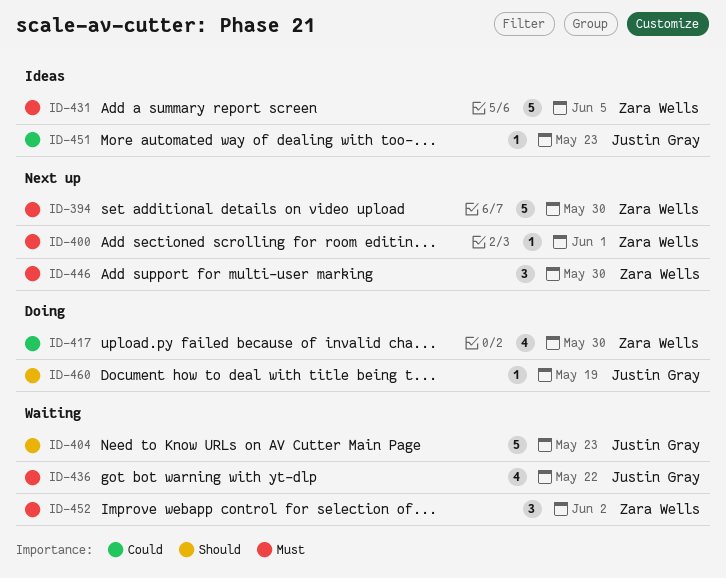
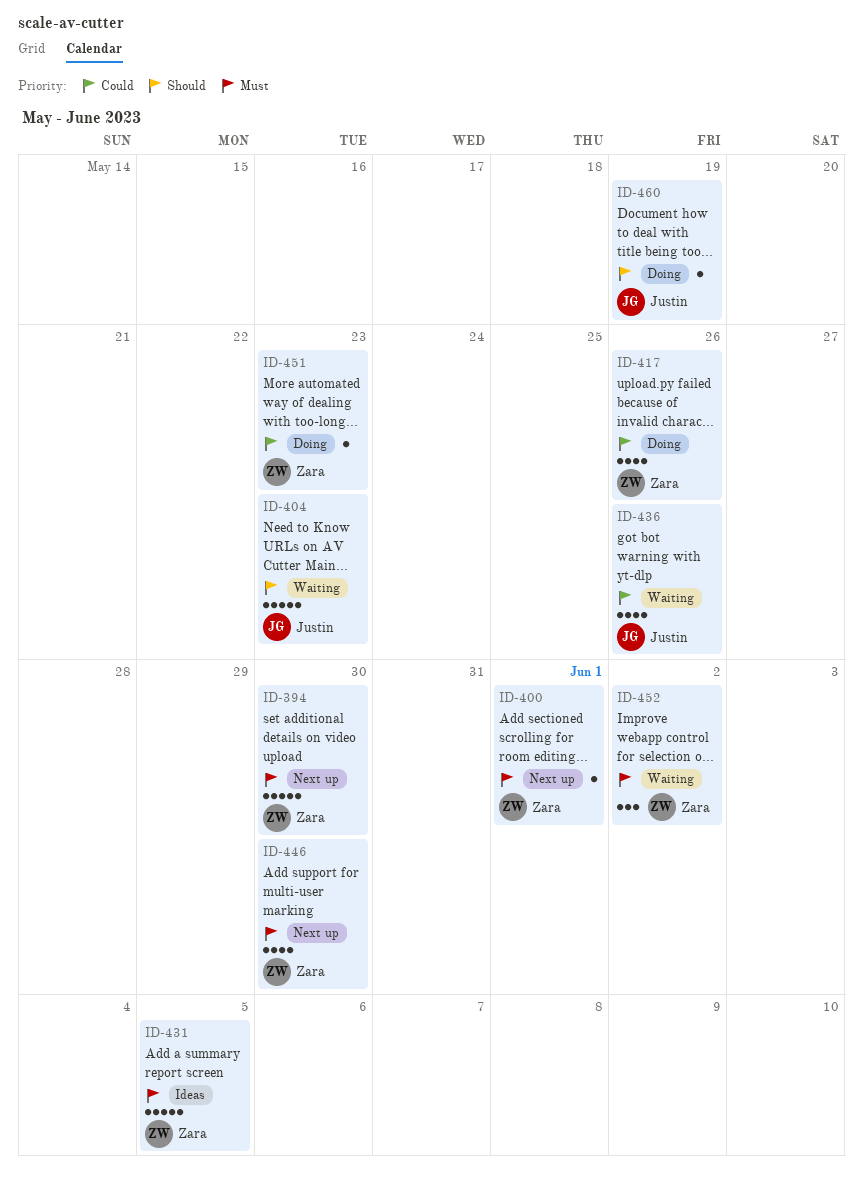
ID-417, due: May 30 -> May 26
ID-436, priority: Must -> Could
ID-436, due: May 22 -> May 26
ID-446, estimate: 3 -> 4
ID-451, status: Ideas -> Doing
ID-451, owner: Justin Gray -> Zara Wells

